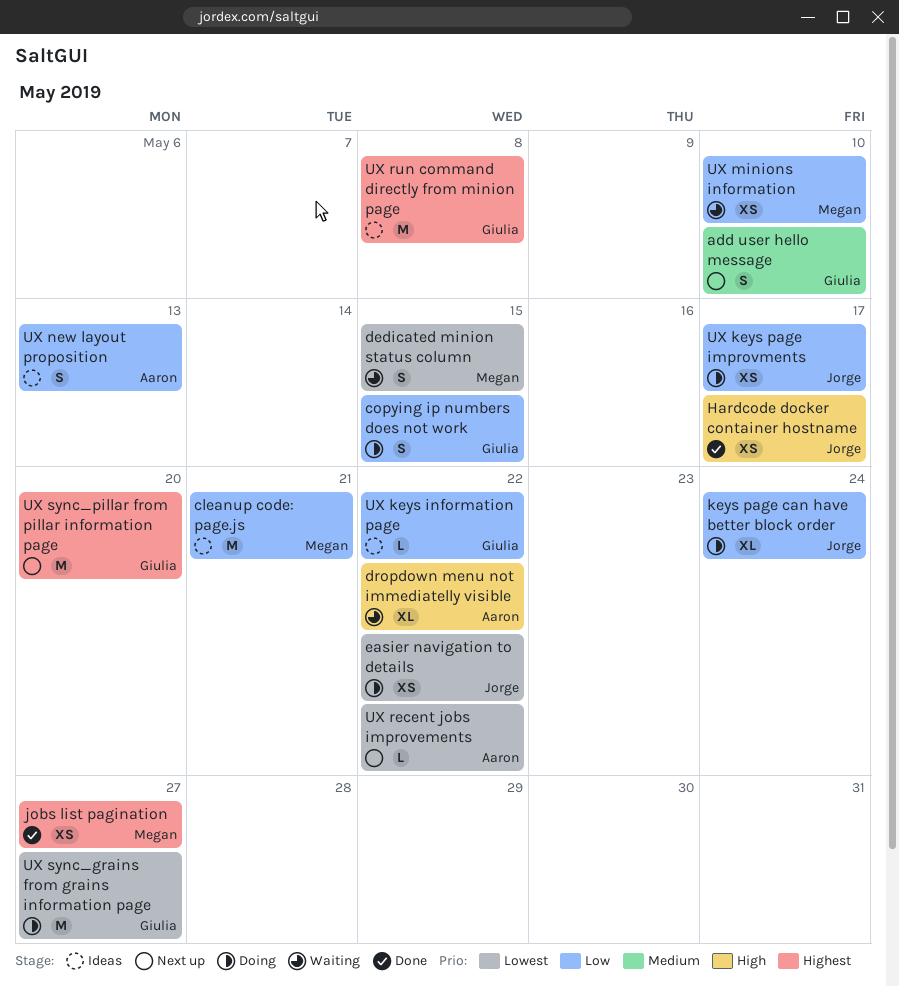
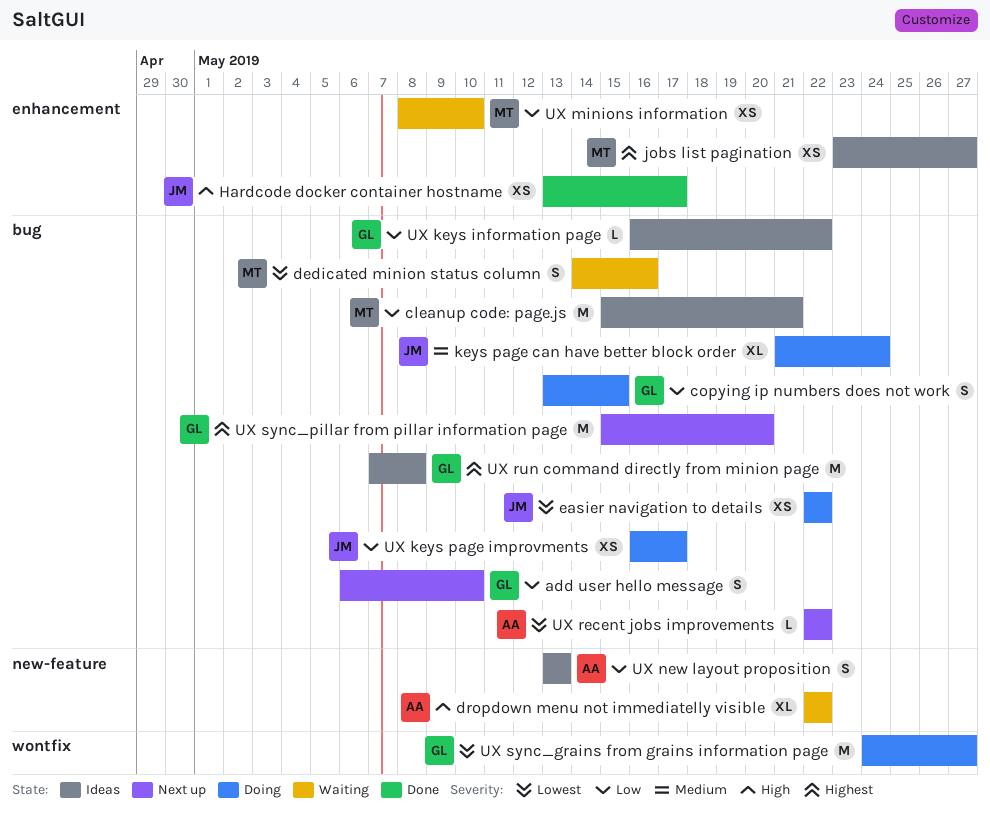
add user hello message, priority: Medium -> Low
dedicated minion status column, due: May 15 -> May 16
jobs list pagination, status: Done -> Ideas
keys page can have better block order, priority: Low -> Medium

